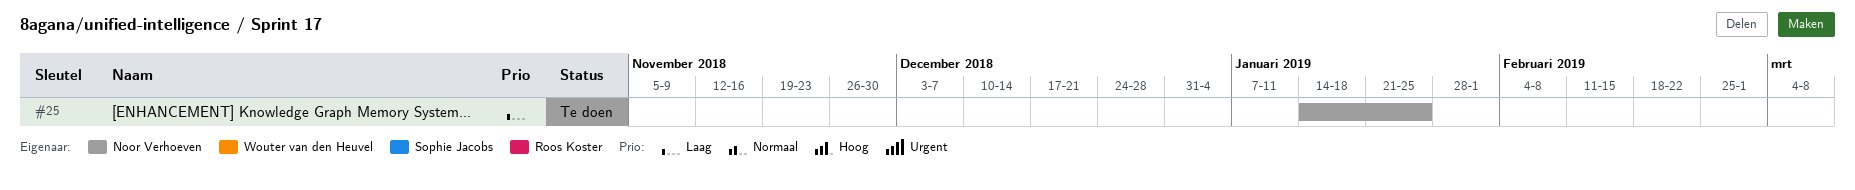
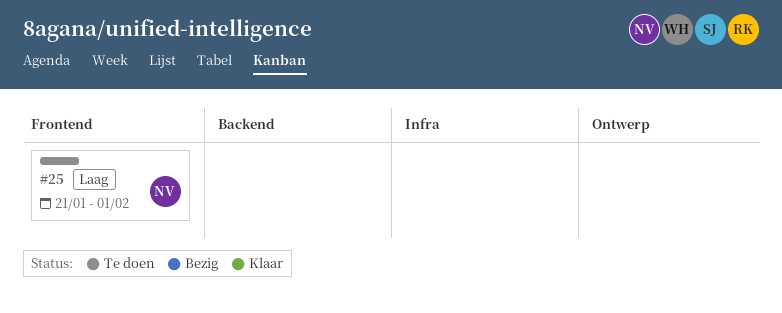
#25, start: Jan 14 -> Jan 21
#25, due: Jan 25 -> Feb 1

